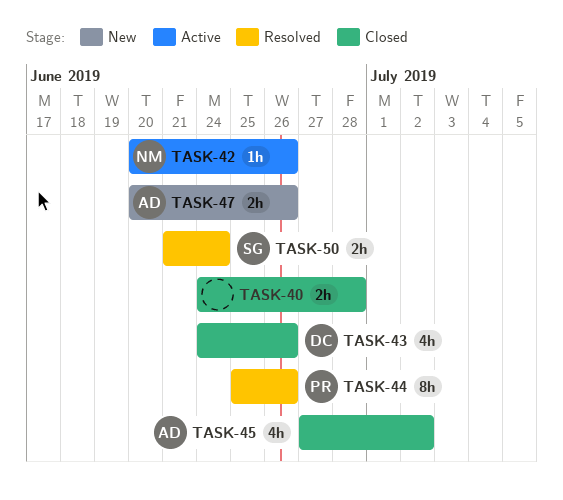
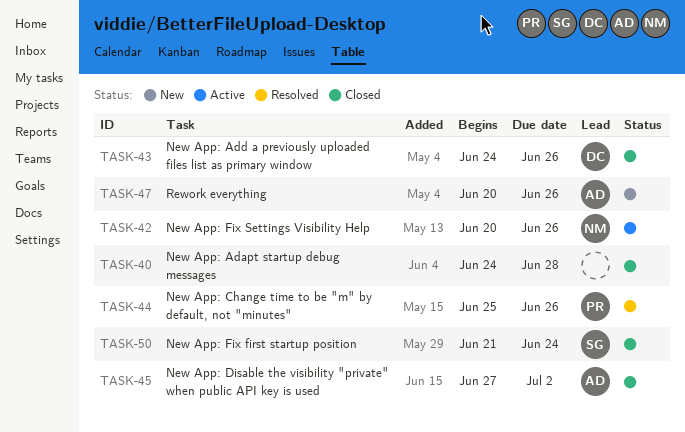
TASK-50, status: Resolved -> Closed

